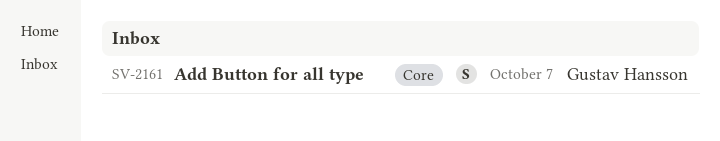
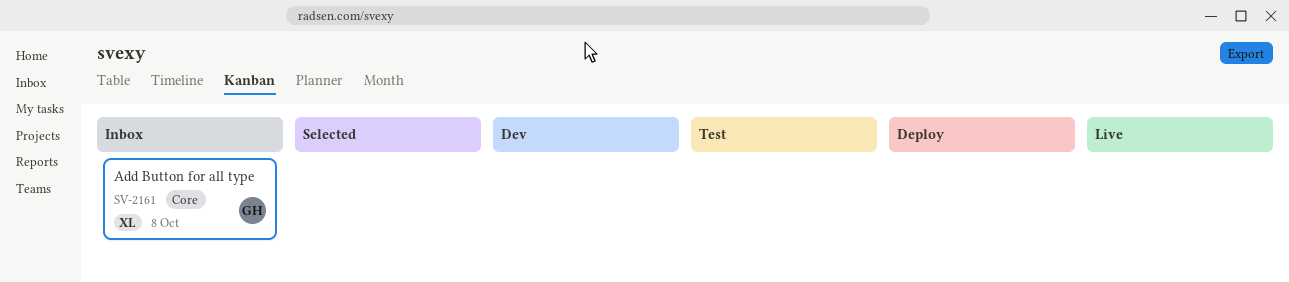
SV-2161, estimate: S -> XL
SV-2161, due: Oct 7 -> Oct 8

